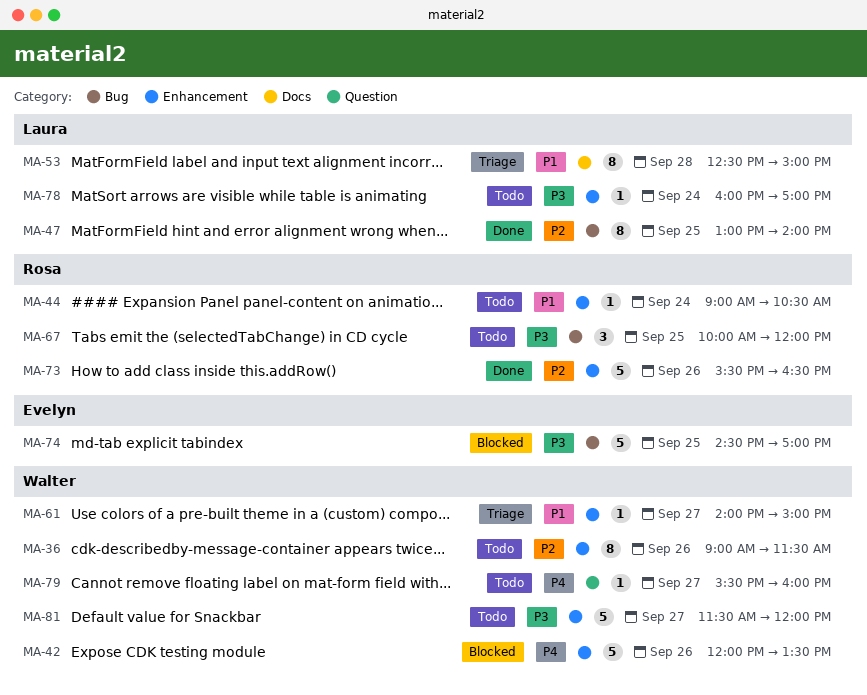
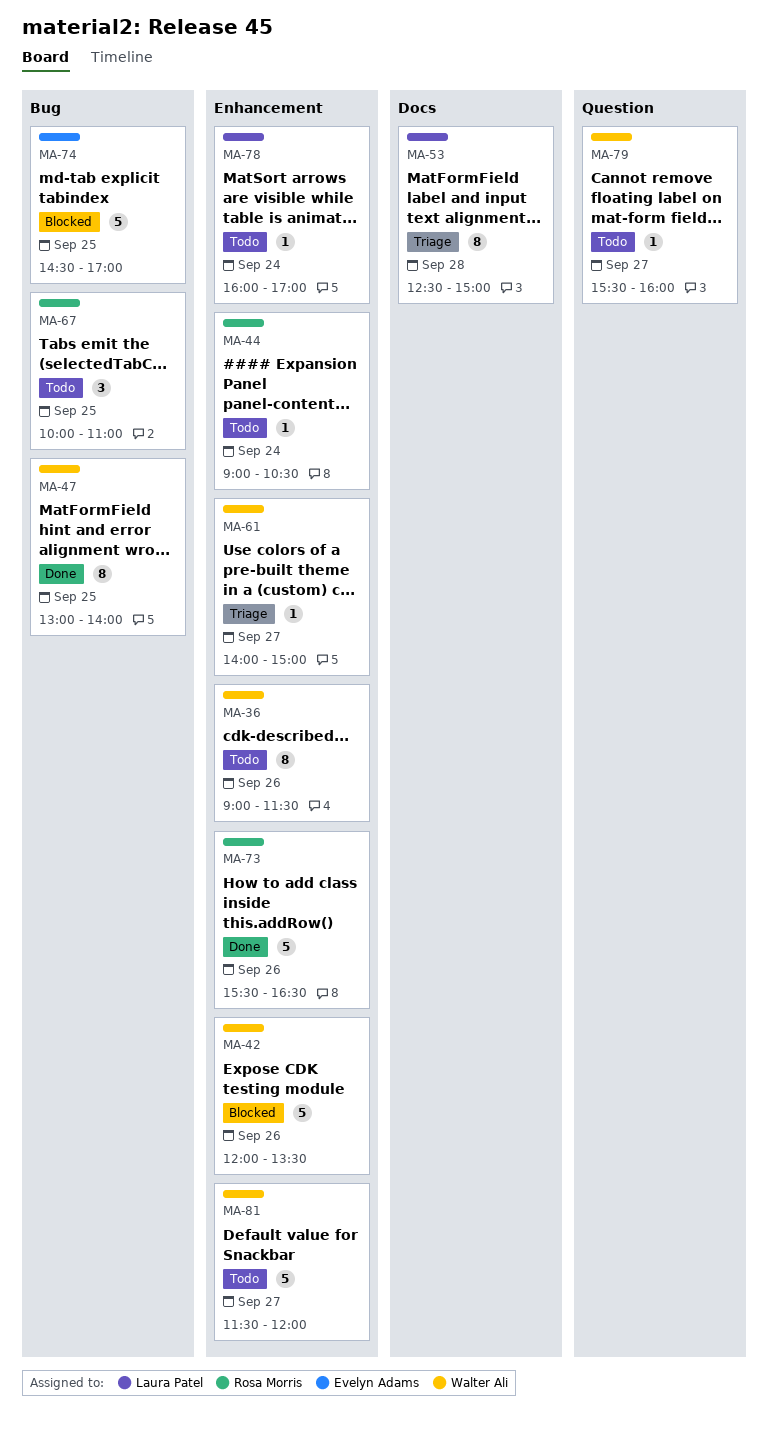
MA-47, owner: Laura Patel -> Walter Ali
MA-67, ends: 12:00 -> 11:00

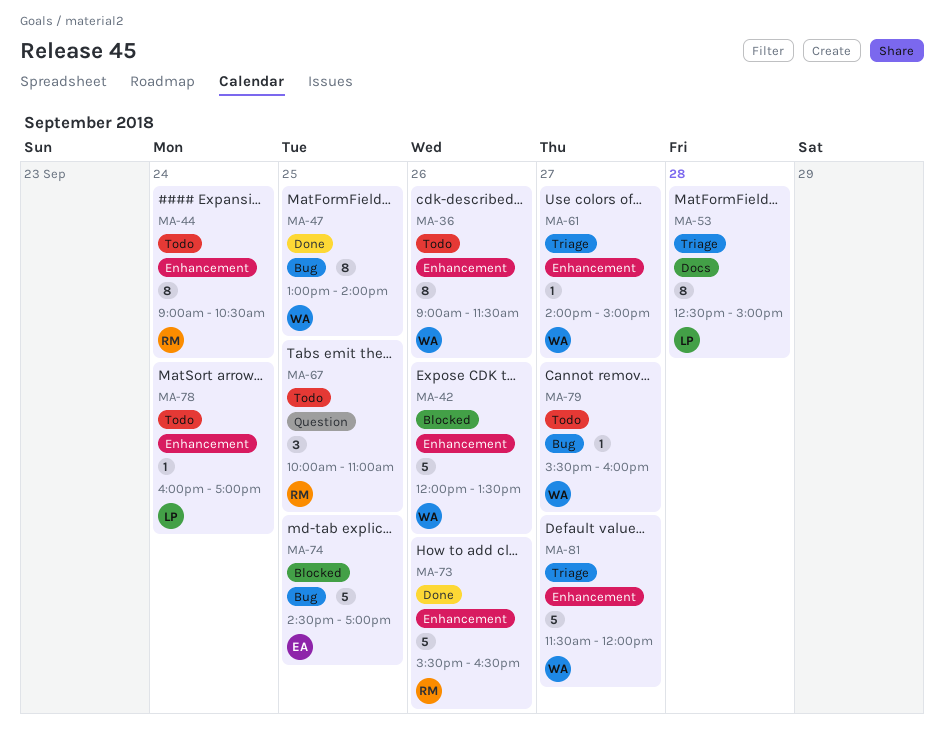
MA-44, estimate: 1 -> 8
MA-67, label: Bug -> Question
MA-79, label: Question -> Bug
MA-81, status: Todo -> Triage

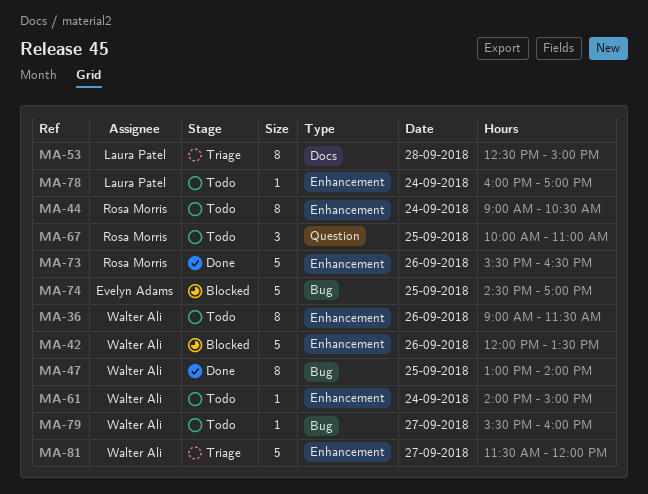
MA-61, status: Triage -> Todo
MA-61, day: Sep 27 -> Sep 24

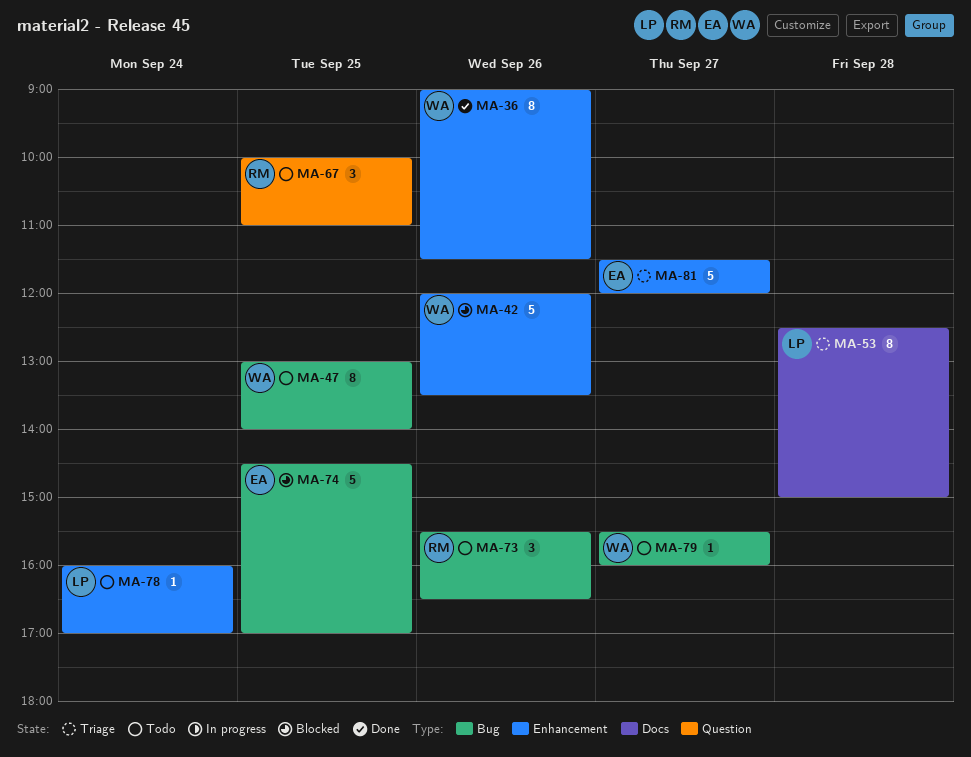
MA-36, status: Todo -> Done
MA-44: present -> none
MA-47, status: Done -> Todo
MA-61: present -> none
MA-73, status: Done -> Todo
MA-73, label: Enhancement -> Bug
MA-73, estimate: 5 -> 3
MA-81, owner: Walter Ali -> Evelyn Adams

